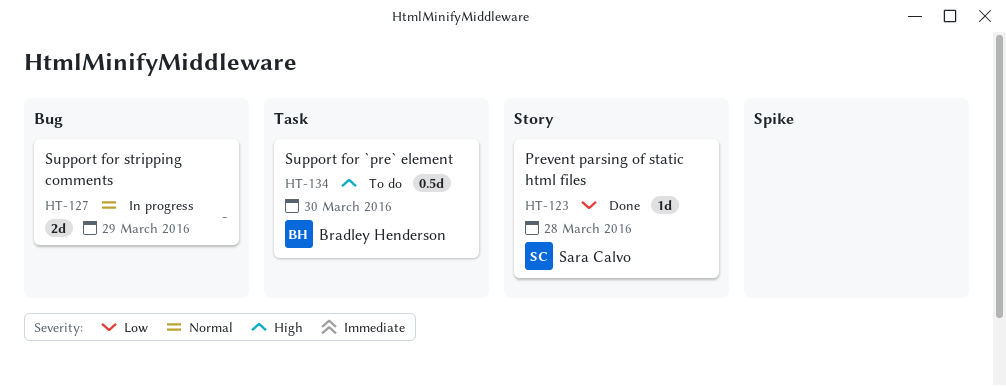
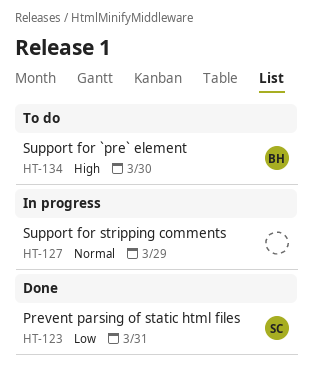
HT-123, due: Mar 28 -> Mar 31

